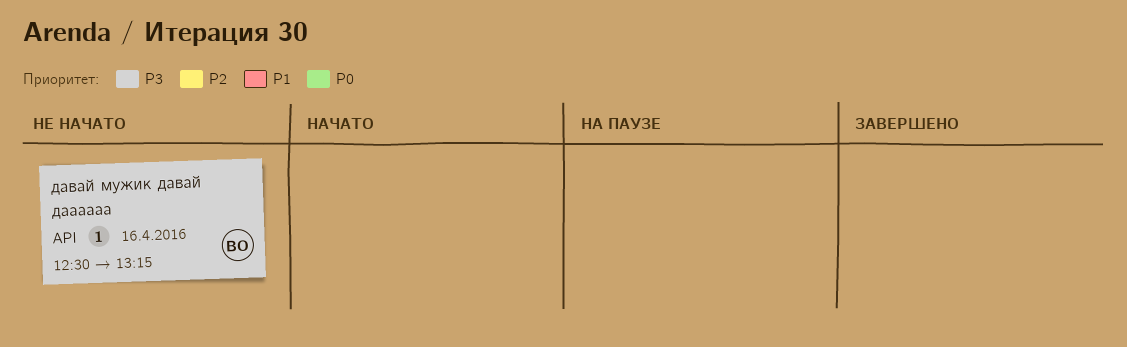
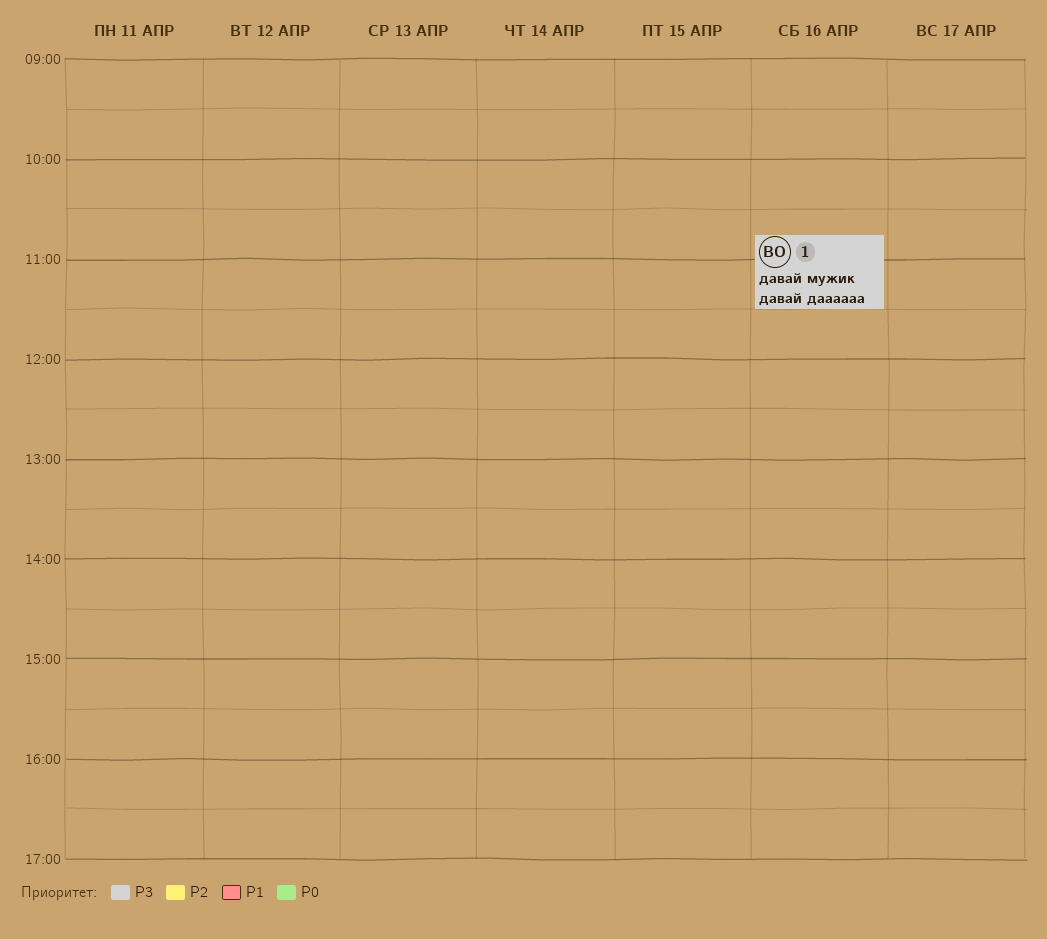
давай мужик давай даааааа, begins: 12:30 -> 10:45
давай мужик давай даааааа, ends: 13:15 -> 11:30

